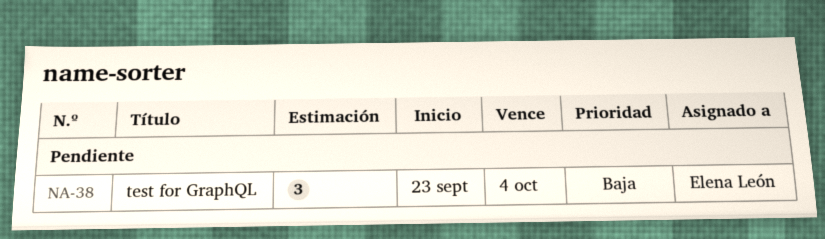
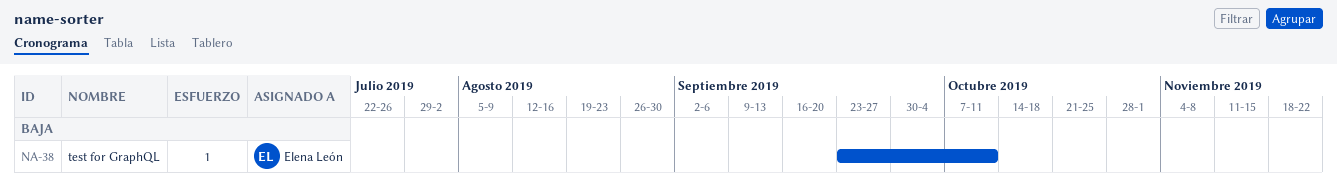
NA-38, estimate: 3 -> 1
NA-38, due: Oct 4 -> Oct 11

